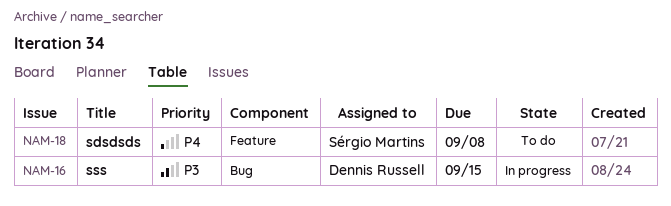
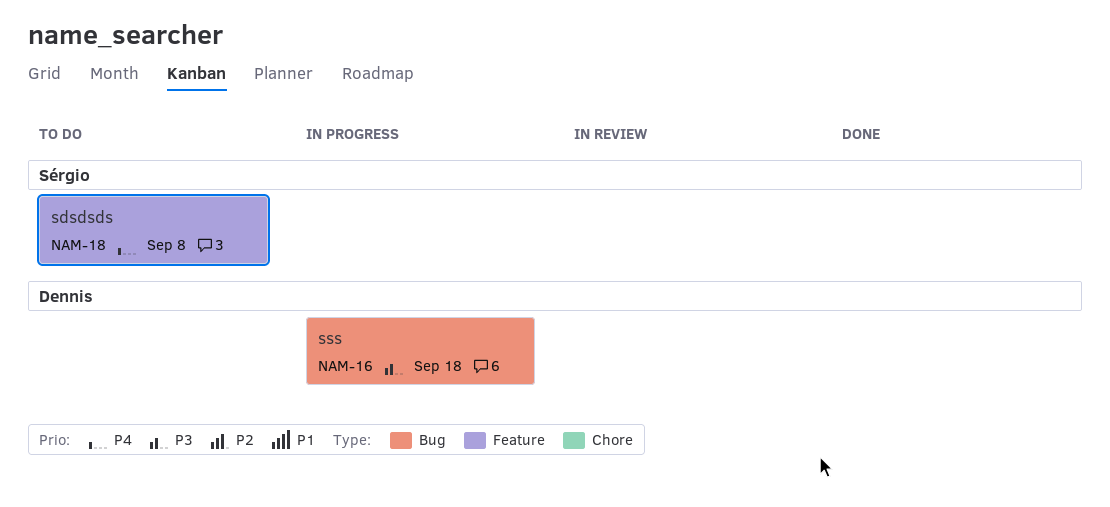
NAM-16, due: Sep 15 -> Sep 18

